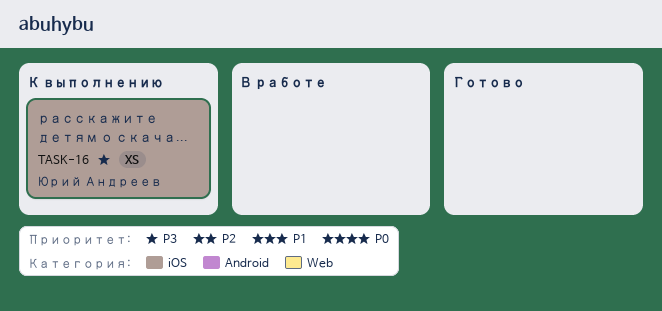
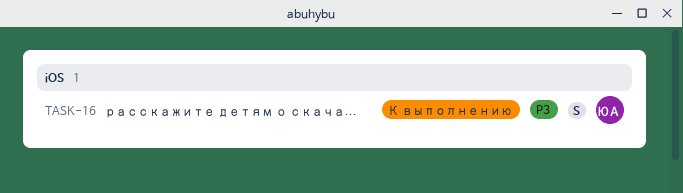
TASK-16, estimate: XS -> S

